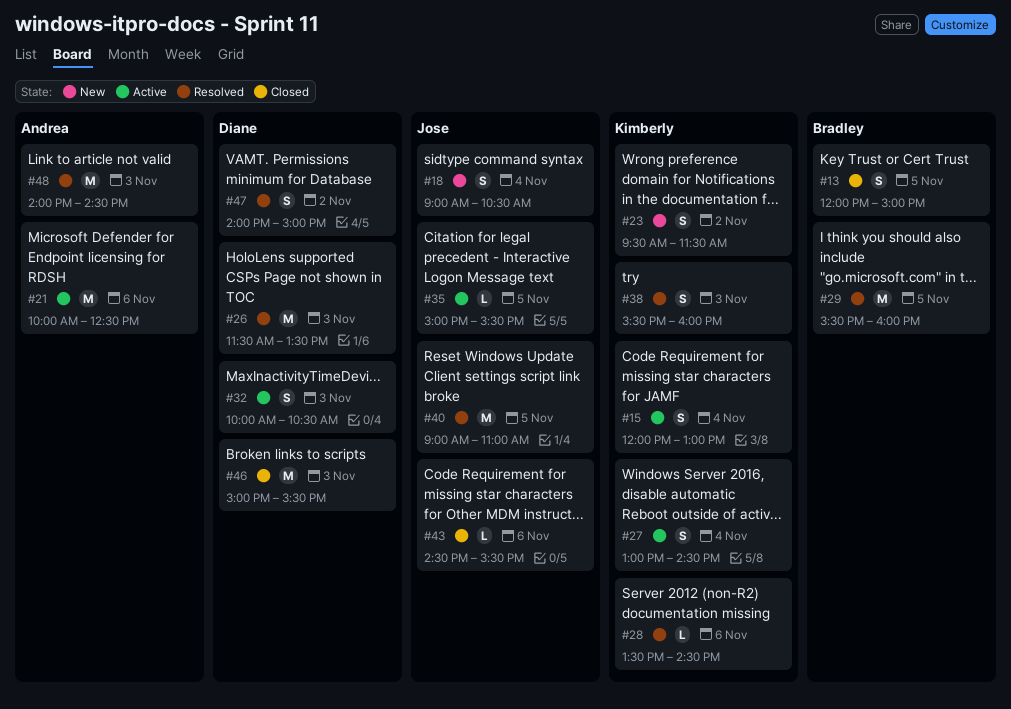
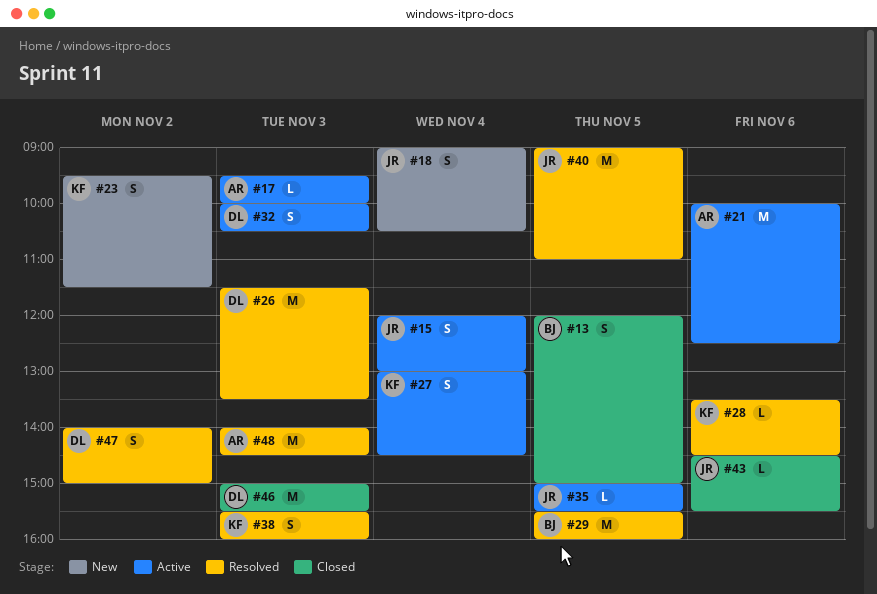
#15, owner: Kimberly -> Jose
#17: none -> present

